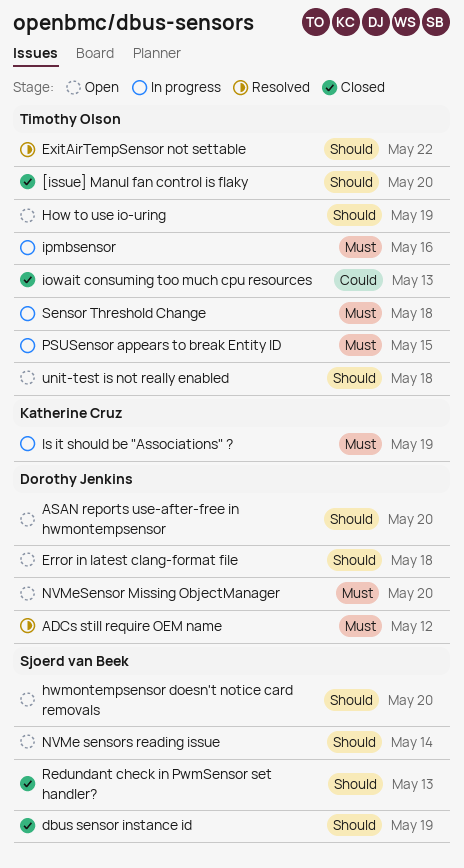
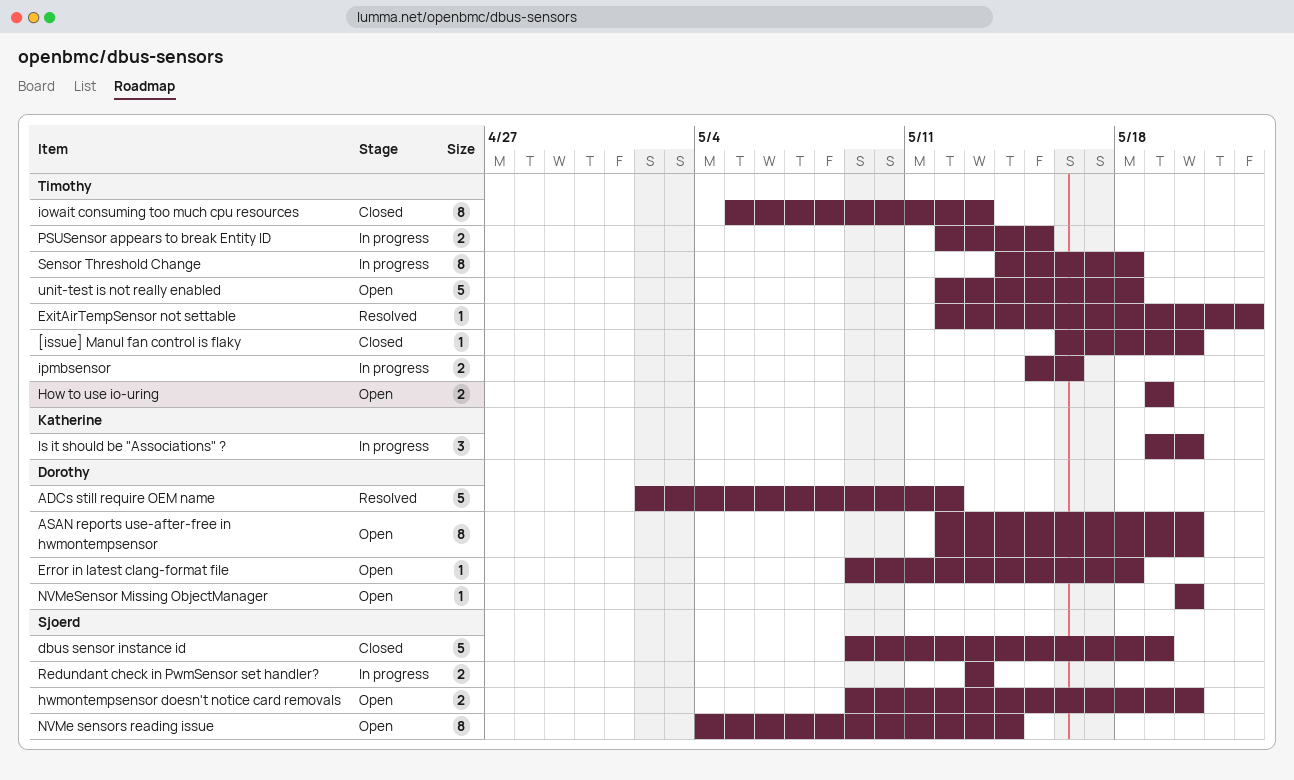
Is it should be "Associations" ?, due: May 19 -> May 20
Redundant check in PwmSensor set handler?, status: Closed -> In progress

